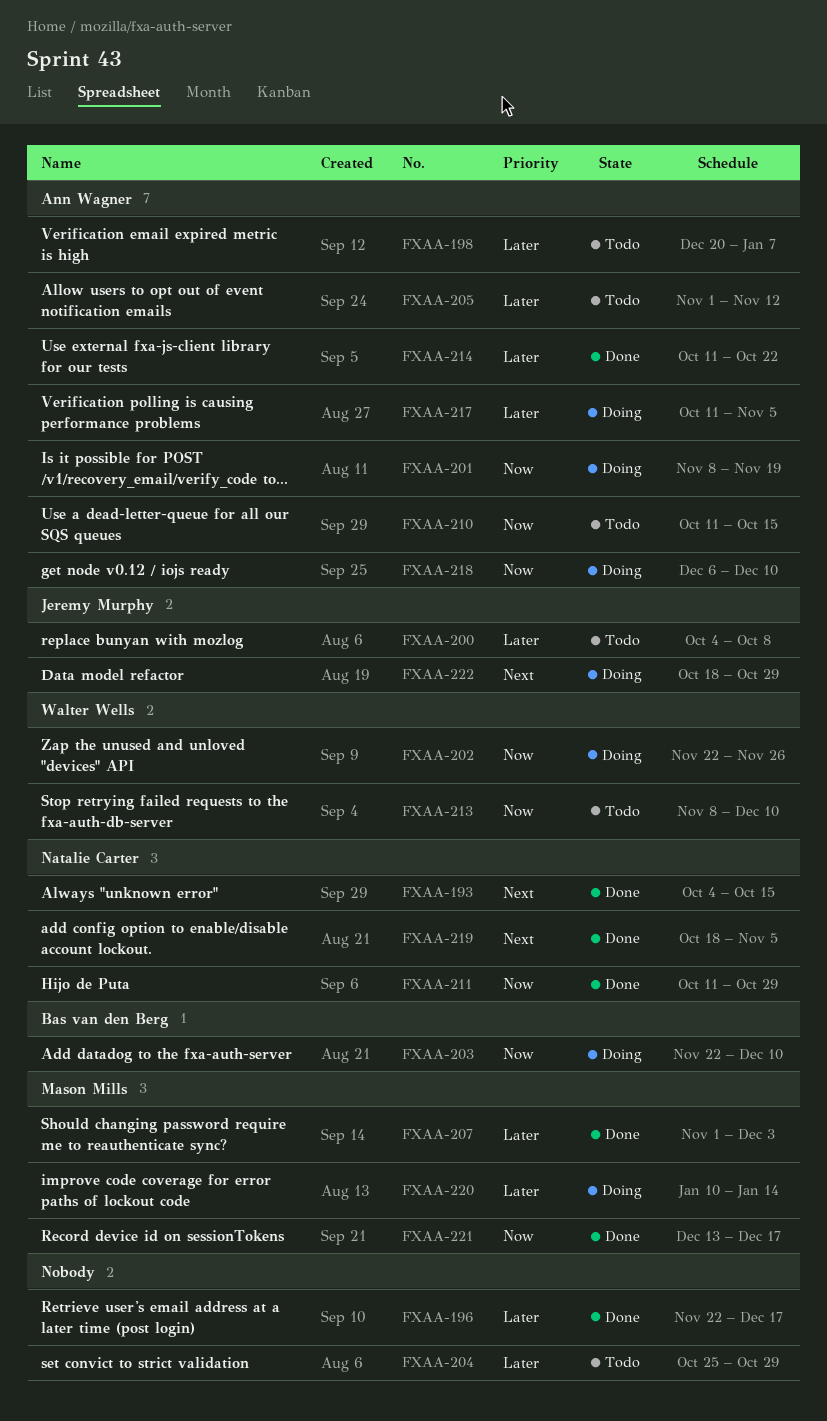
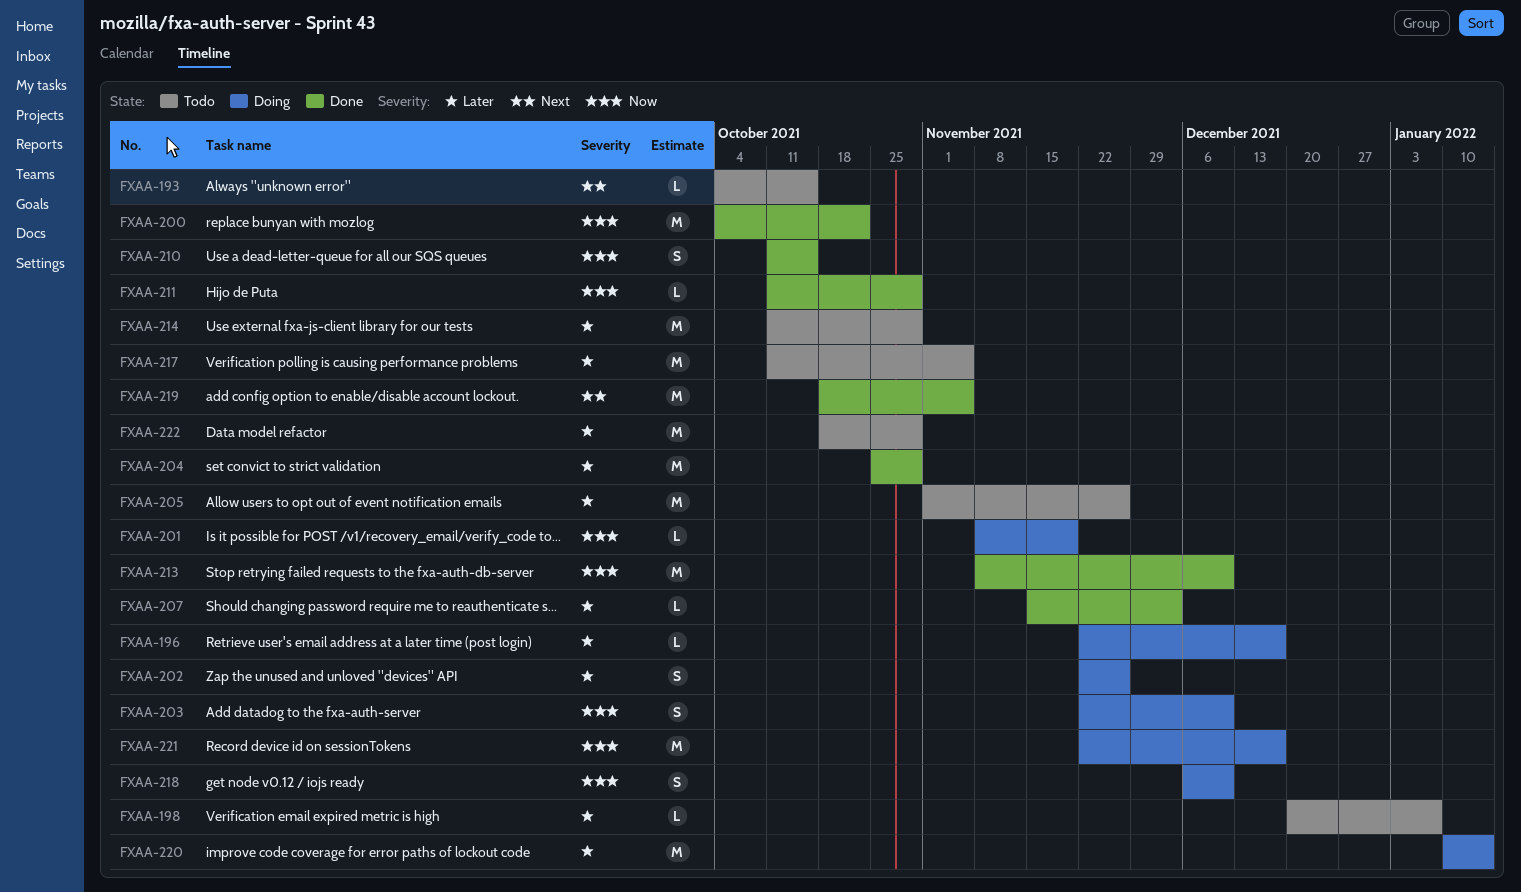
FXAA-193, status: Done -> Todo
FXAA-196, status: Done -> Doing
FXAA-200, status: Todo -> Done
FXAA-200, priority: Later -> Now
FXAA-200, due: Oct 8 -> Oct 22
FXAA-202, priority: Now -> Later
FXAA-204, status: Todo -> Done
FXAA-205, due: Nov 12 -> Nov 26
FXAA-207, start: Nov 1 -> Nov 15
FXAA-210, status: Todo -> Done
FXAA-213, status: Todo -> Done
FXAA-214, status: Done -> Todo
FXAA-214, due: Oct 22 -> Oct 29
FXAA-217, status: Doing -> Todo
FXAA-221, status: Done -> Doing
FXAA-221, start: Dec 13 -> Nov 22
FXAA-222, status: Doing -> Todo
FXAA-222, priority: Next -> Later

